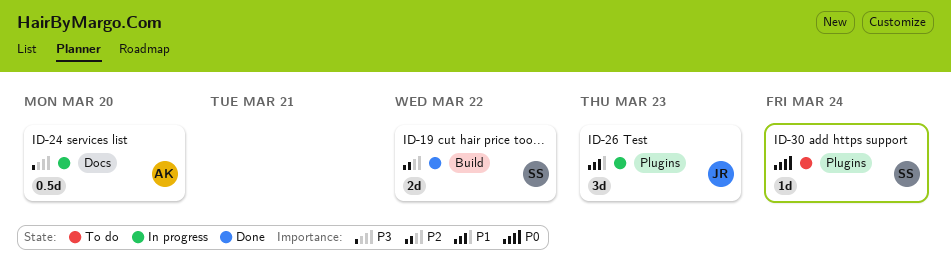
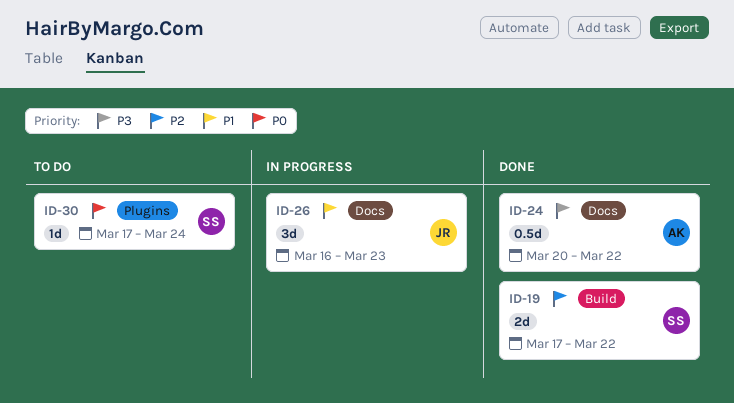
ID-24, status: In progress -> Done
ID-24, due: Mar 20 -> Mar 22
ID-26, label: Plugins -> Docs

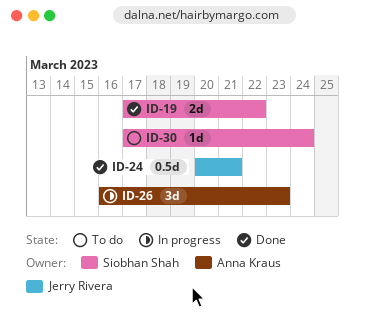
ID-24, owner: Anna Kraus -> Jerry Rivera
ID-24, due: Mar 22 -> Mar 21
ID-26, owner: Jerry Rivera -> Anna Kraus

